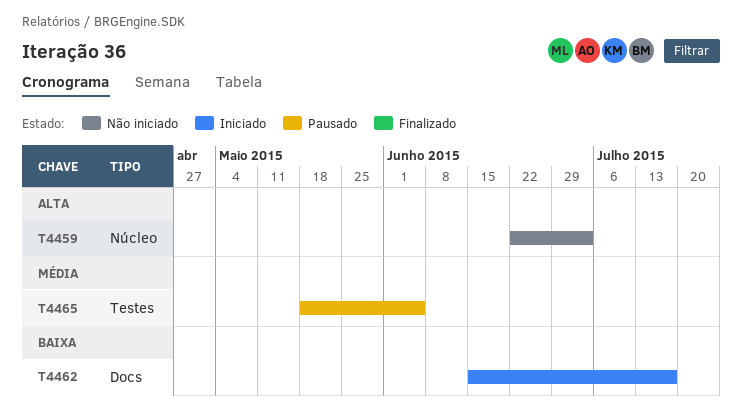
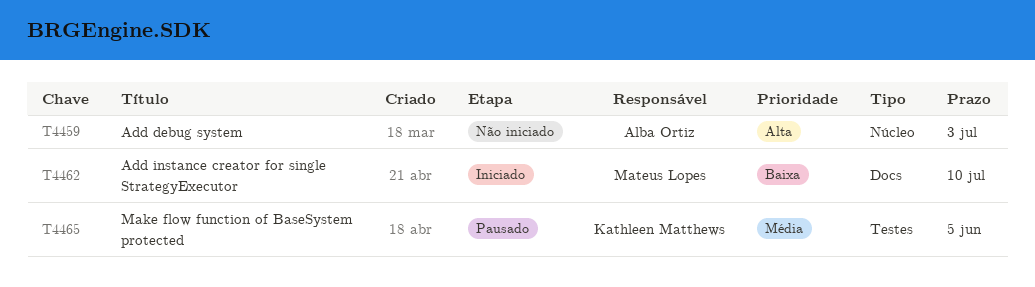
T4462, due: Jul 17 -> Jul 10

